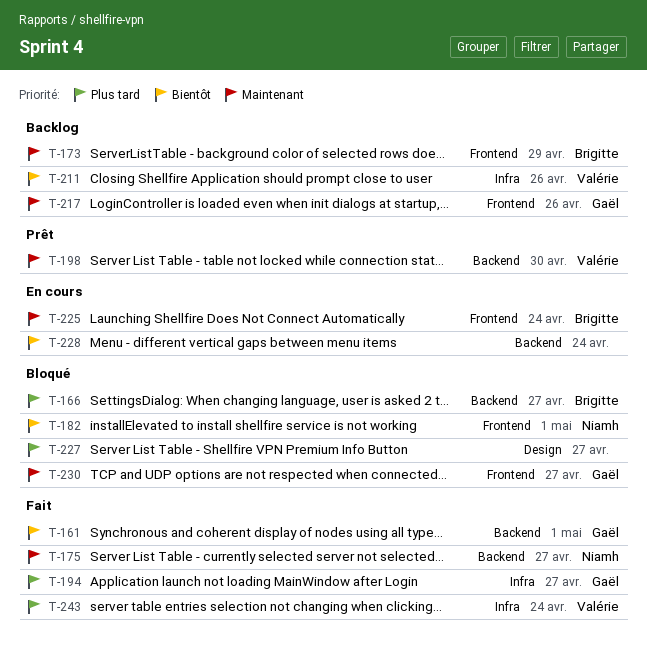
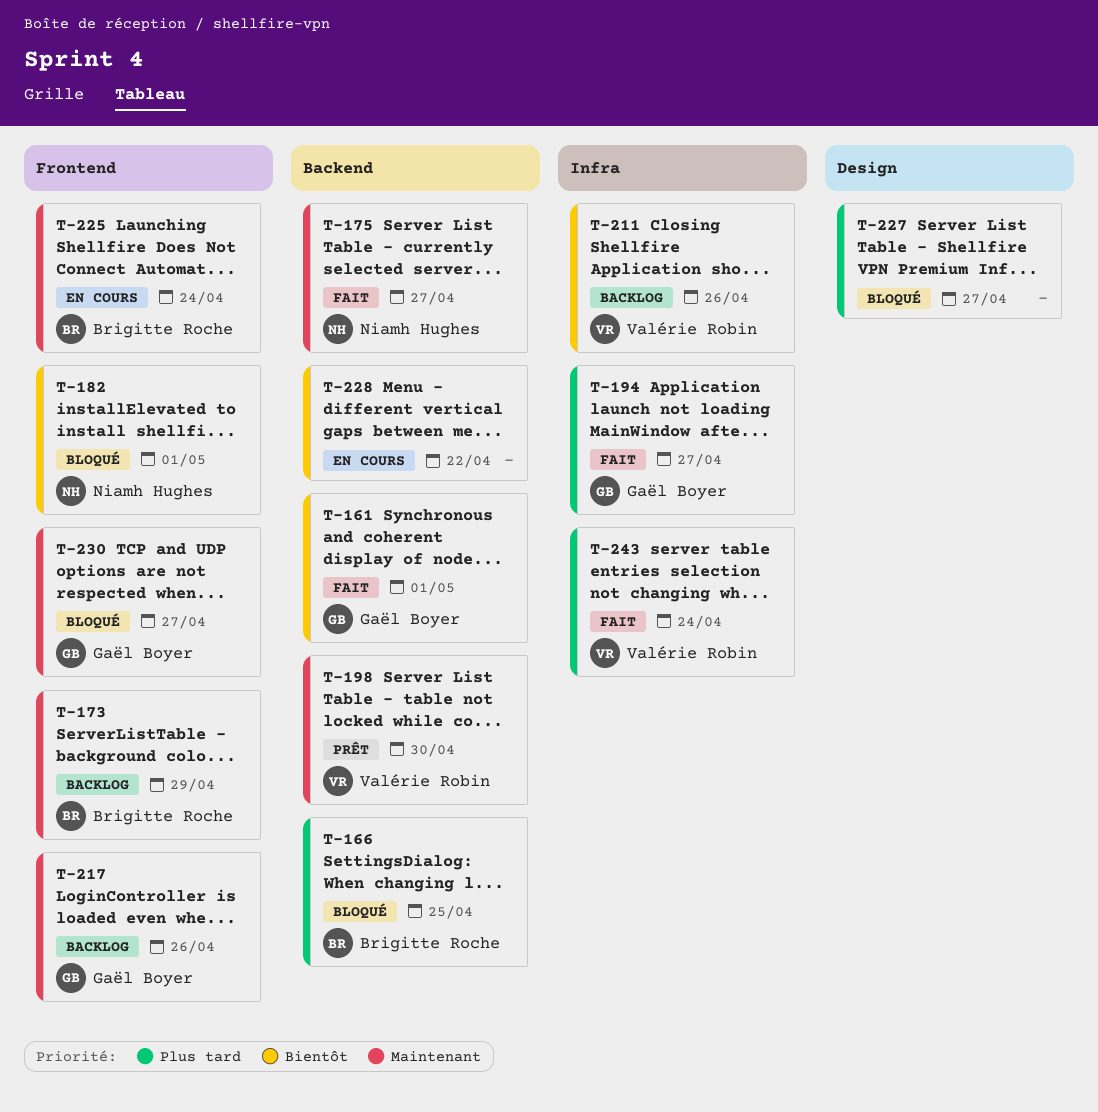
T-166, due: Apr 27 -> Apr 25
T-228, due: Apr 24 -> Apr 22

